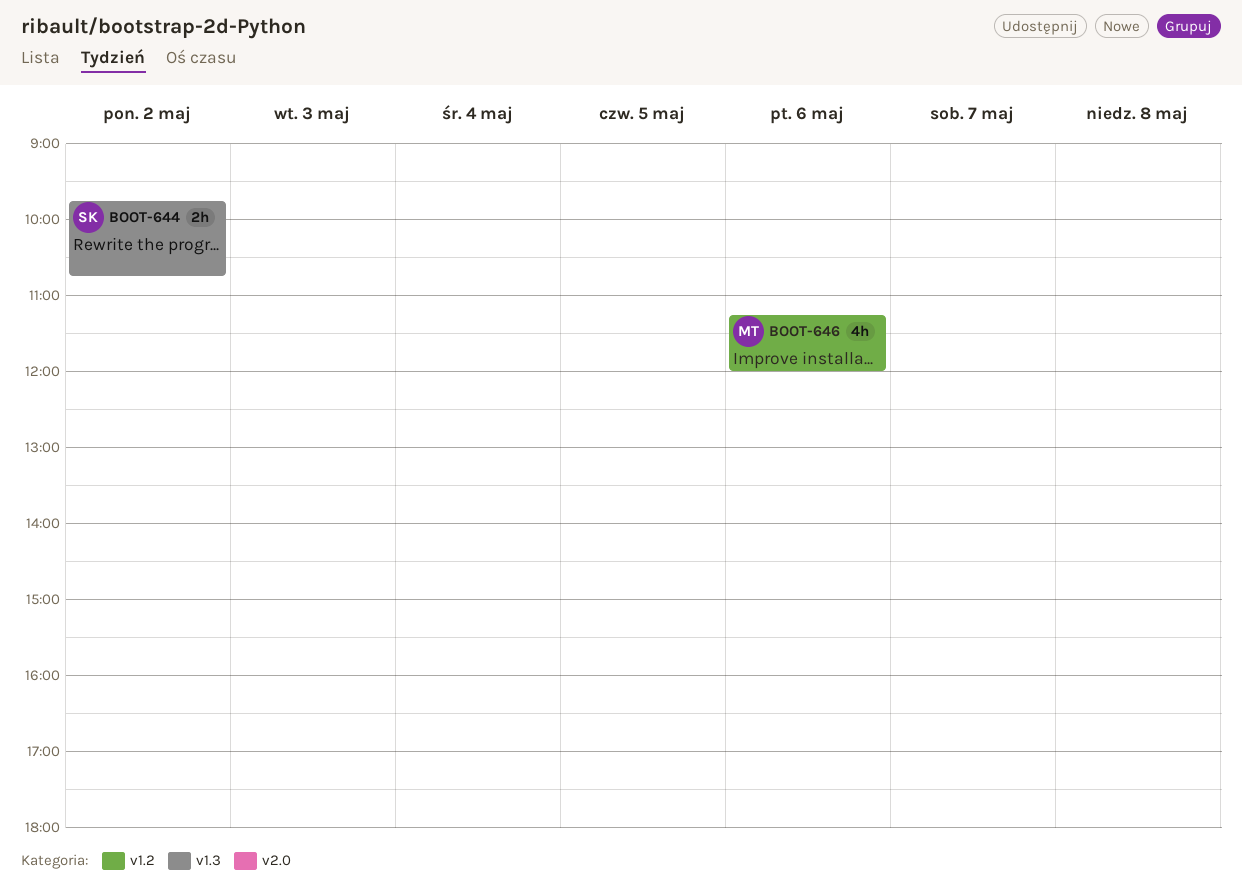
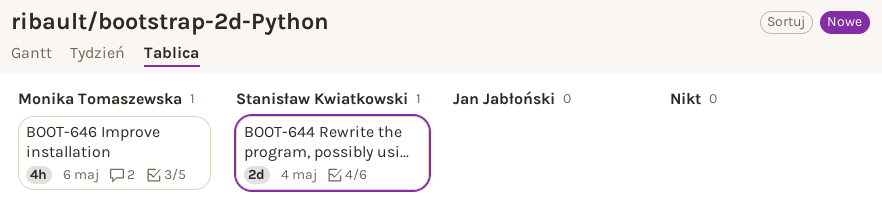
BOOT-644, estimate: 2h -> 2d
BOOT-644, day: May 2 -> May 4

